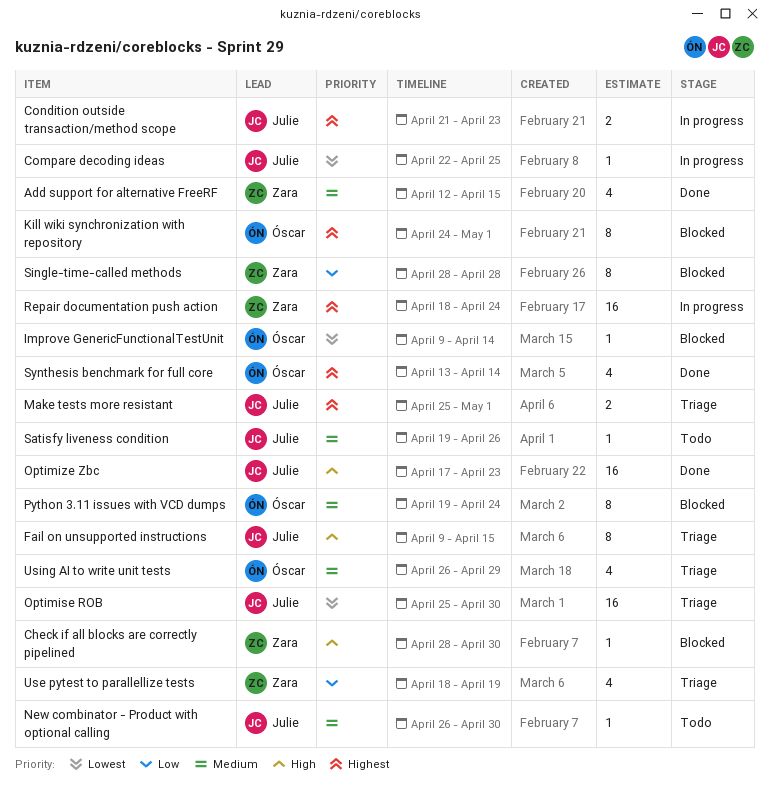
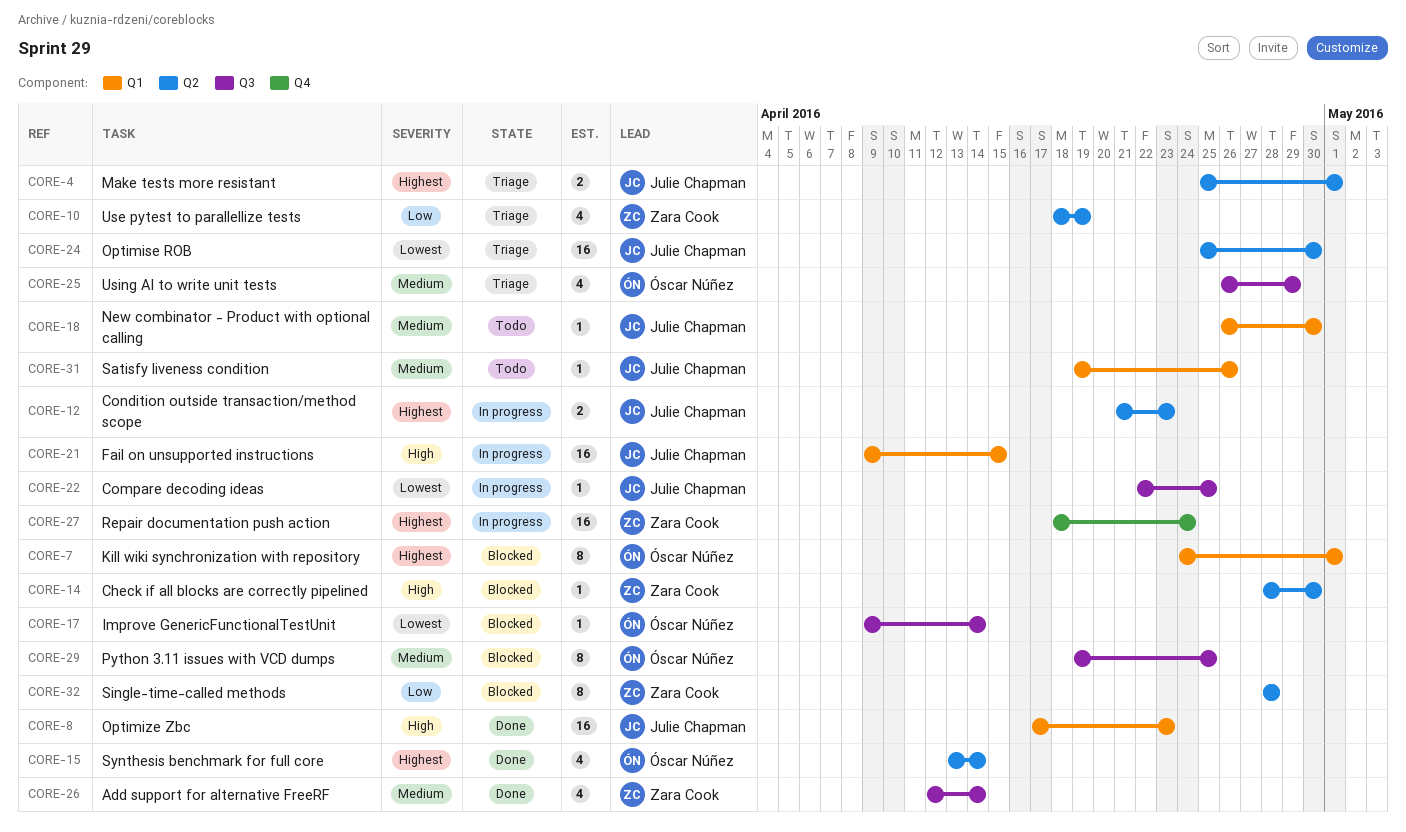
Add support for alternative FreeRF, due: Apr 15 -> Apr 14
Fail on unsupported instructions, status: Triage -> In progress
Fail on unsupported instructions, estimate: 8 -> 16
Python 3.11 issues with VCD dumps, due: Apr 24 -> Apr 25

